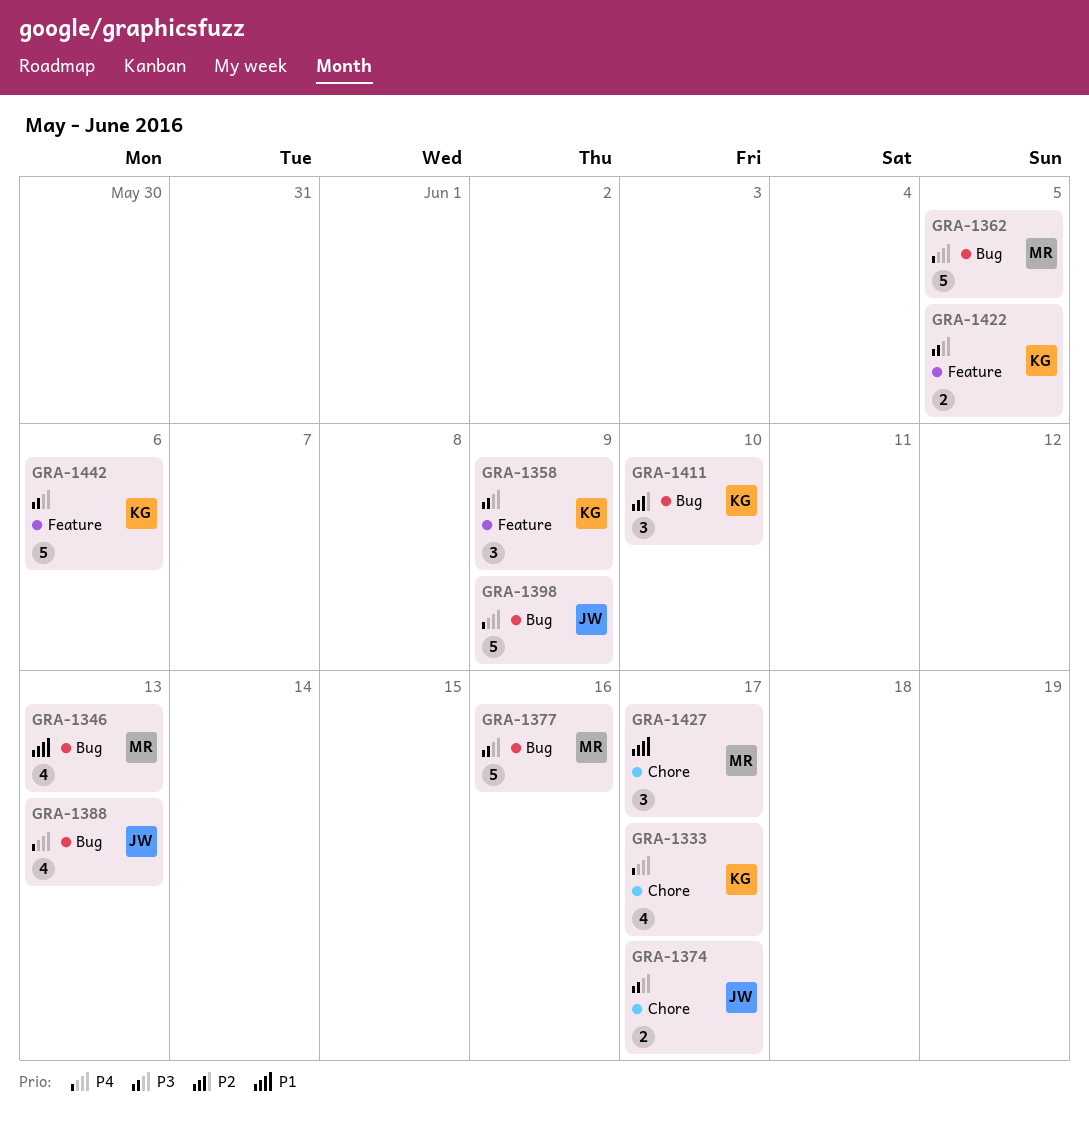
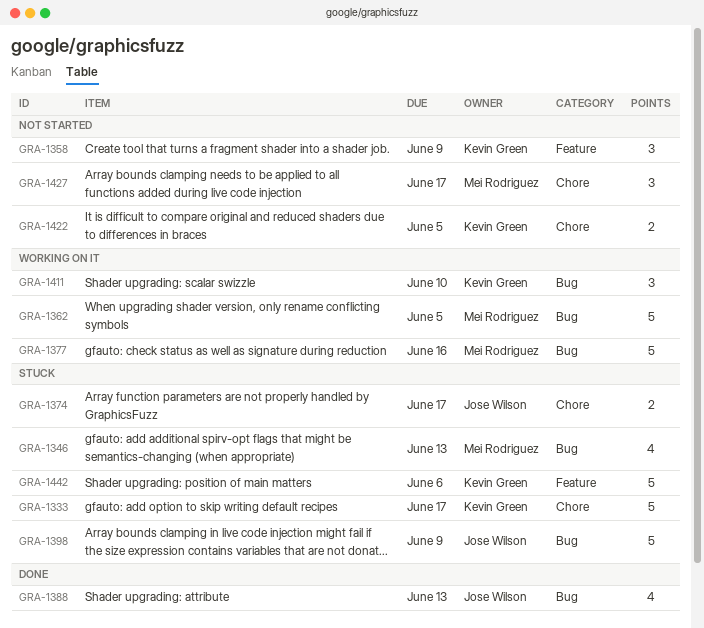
GRA-1333, estimate: 4 -> 5
GRA-1422, label: Feature -> Chore

